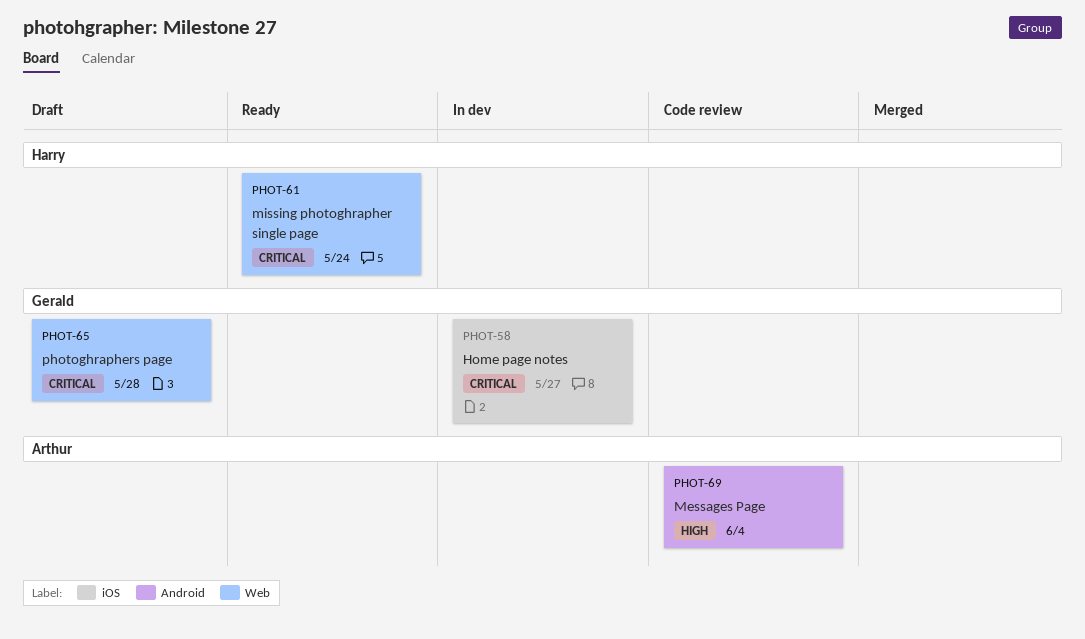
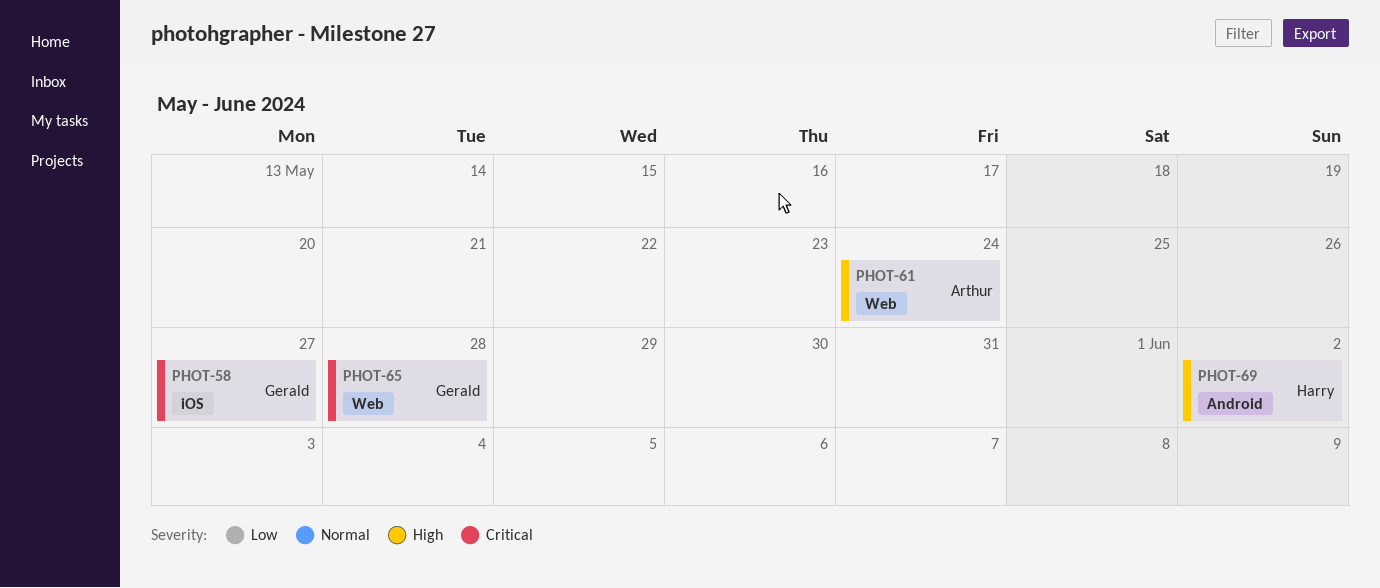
PHOT-61, owner: Harry -> Arthur
PHOT-61, priority: Critical -> High
PHOT-69, owner: Arthur -> Harry
PHOT-69, due: Jun 4 -> Jun 2

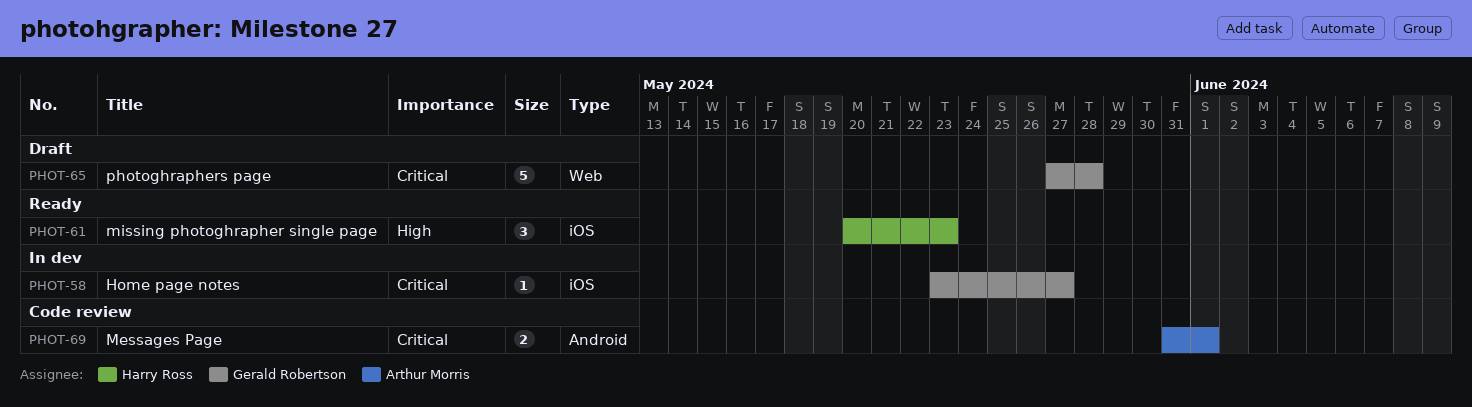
PHOT-61, owner: Arthur Morris -> Harry Ross
PHOT-61, label: Web -> iOS
PHOT-61, due: May 24 -> May 23
PHOT-69, owner: Harry Ross -> Arthur Morris
PHOT-69, priority: High -> Critical
PHOT-69, due: Jun 2 -> Jun 1

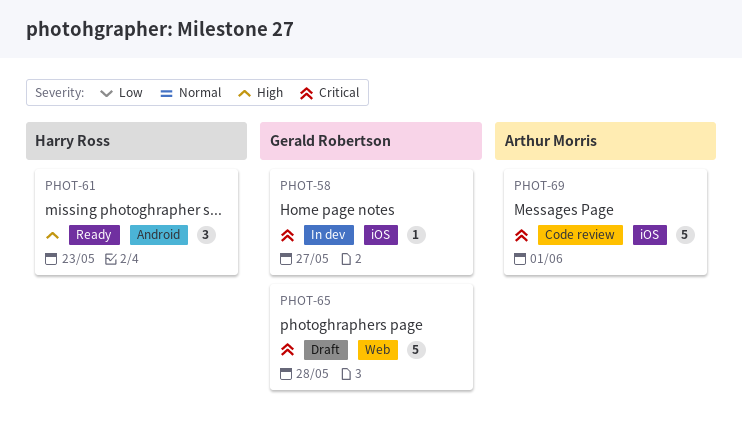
PHOT-61, label: iOS -> Android
PHOT-69, label: Android -> iOS
PHOT-69, estimate: 2 -> 5

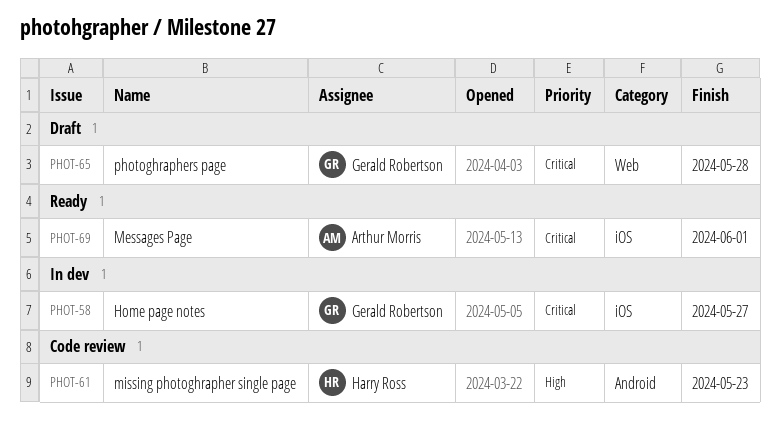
PHOT-61, status: Ready -> Code review
PHOT-69, status: Code review -> Ready

